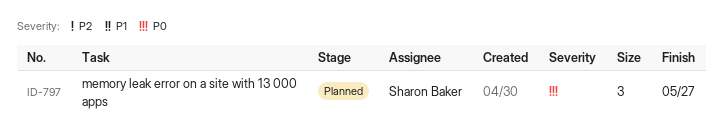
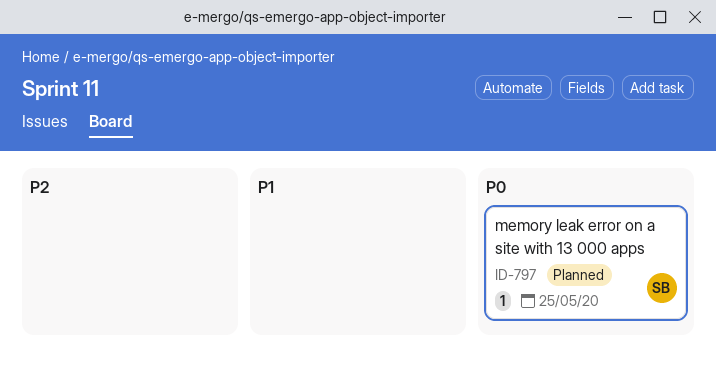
ID-797, estimate: 3 -> 1
ID-797, due: May 27 -> May 25

